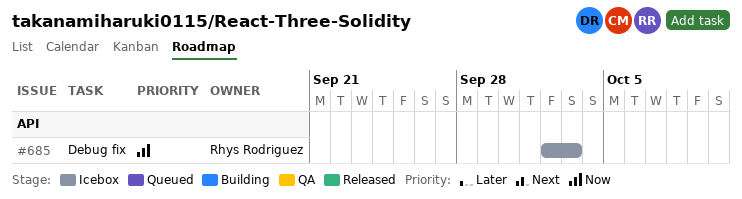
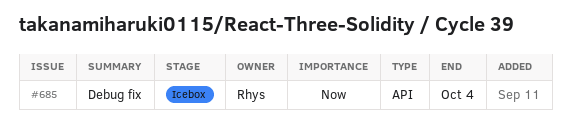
#685, due: Oct 3 -> Oct 4

